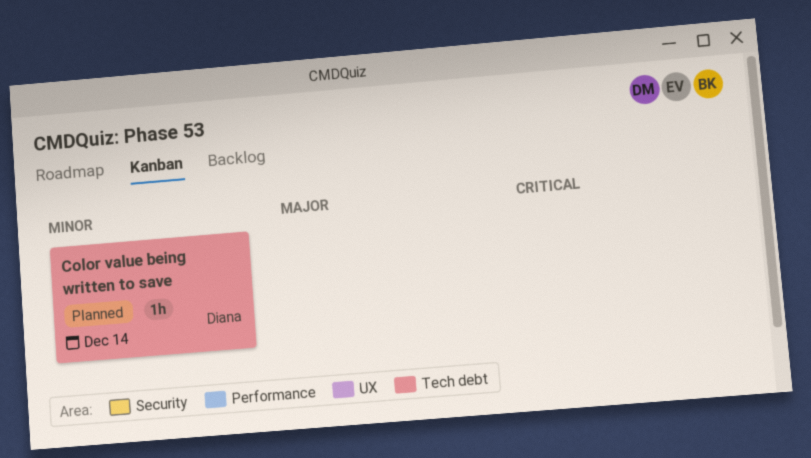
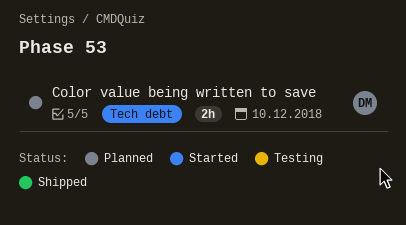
Color value being written to save, estimate: 1h -> 2h
Color value being written to save, due: Dec 14 -> Dec 10

